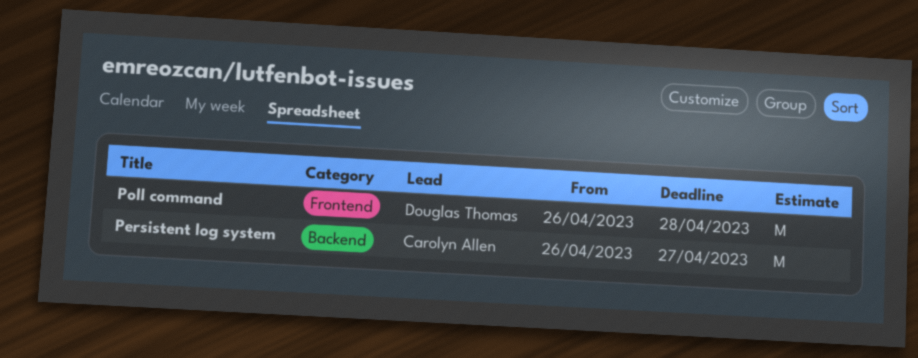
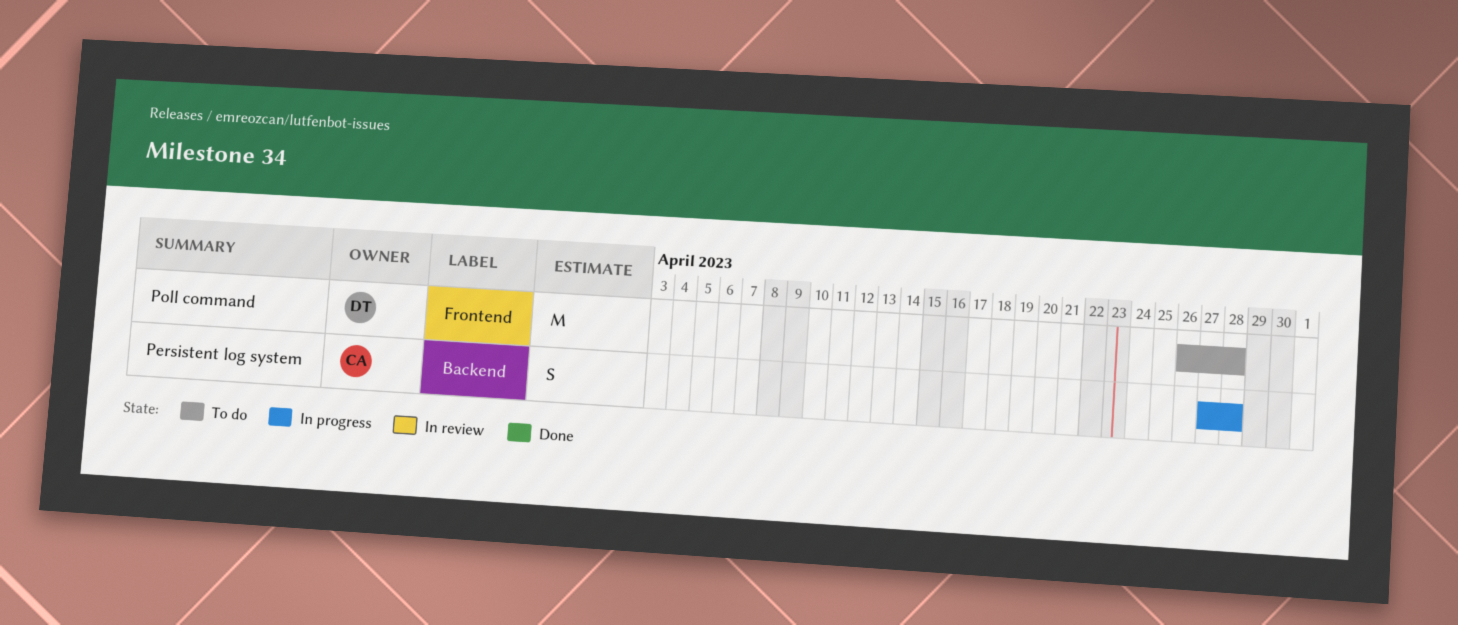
Persistent log system, estimate: M -> S
Persistent log system, start: Apr 26 -> Apr 27
Persistent log system, due: Apr 27 -> Apr 28

